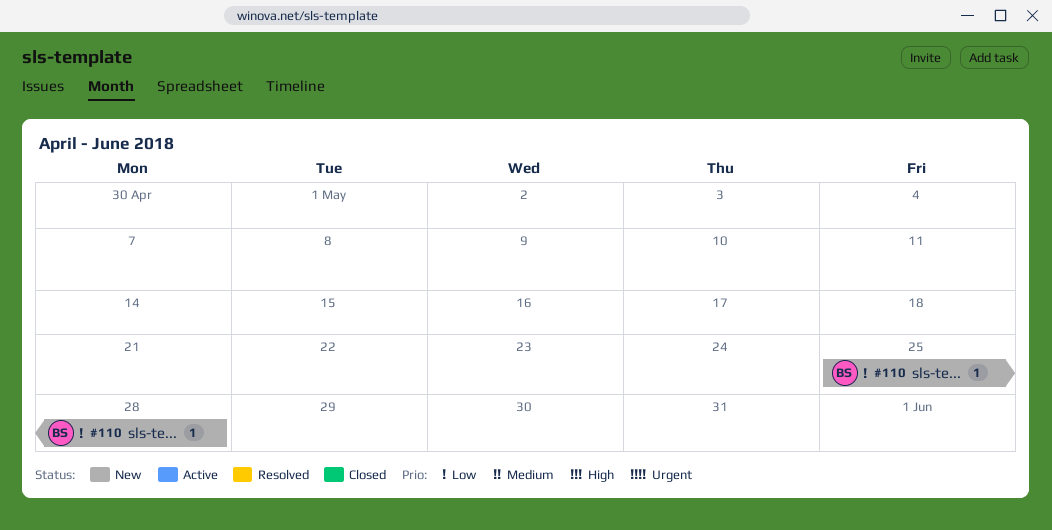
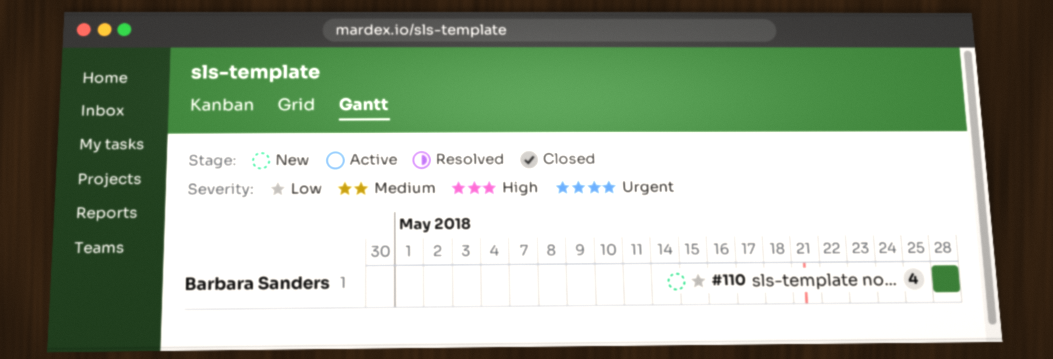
#110, estimate: 1 -> 4
#110, start: May 25 -> May 28

